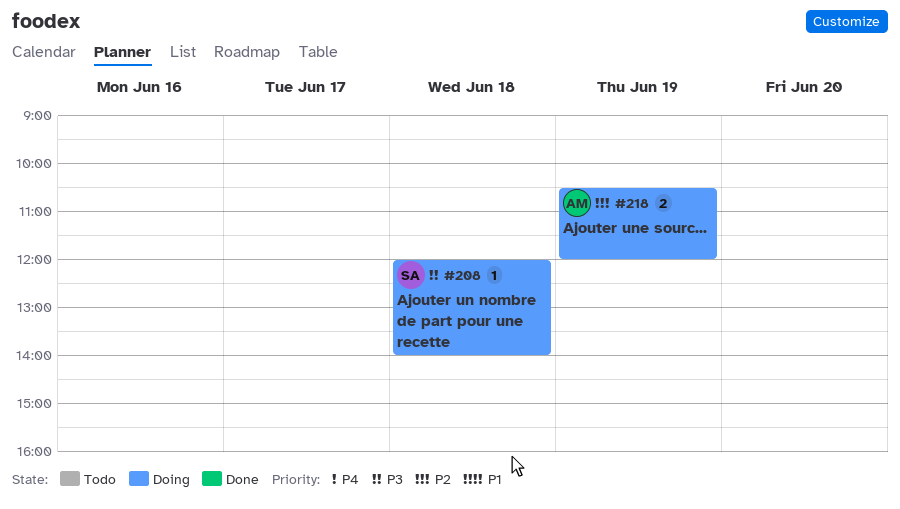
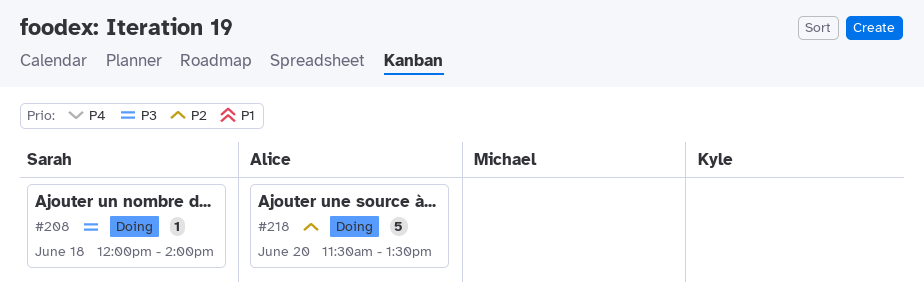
#218, estimate: 2 -> 5
#218, day: Jun 19 -> Jun 20
#218, begins: 10:30 -> 11:30
#218, ends: 12:00 -> 13:30

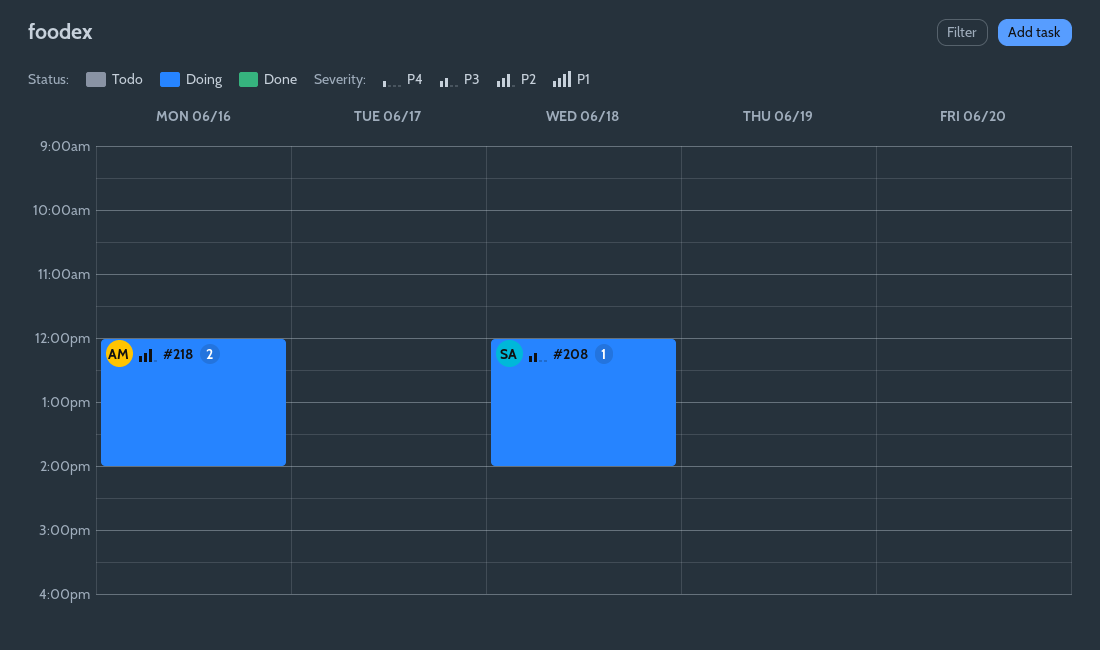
#218, estimate: 5 -> 2
#218, day: Jun 20 -> Jun 16
#218, begins: 11:30 -> 12:00
#218, ends: 13:30 -> 14:00

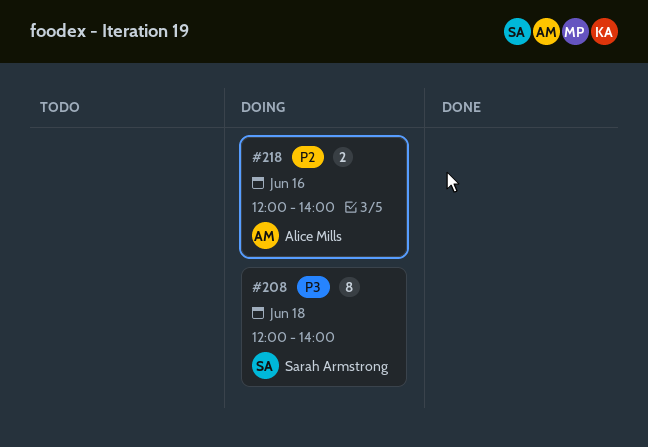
#208, estimate: 1 -> 8

